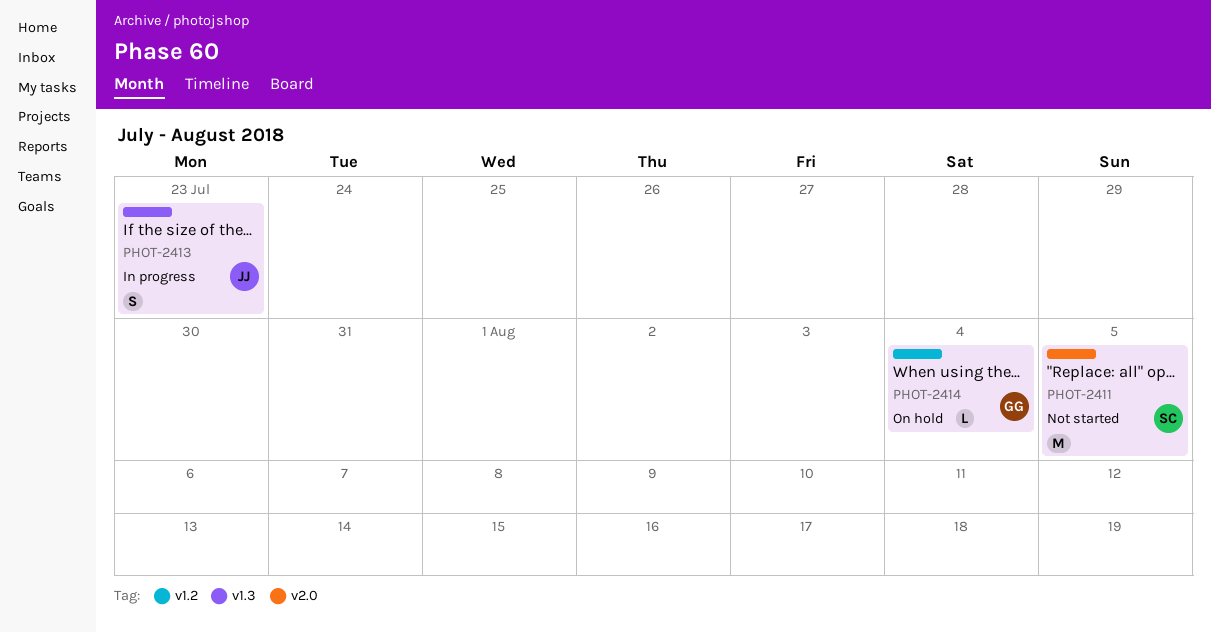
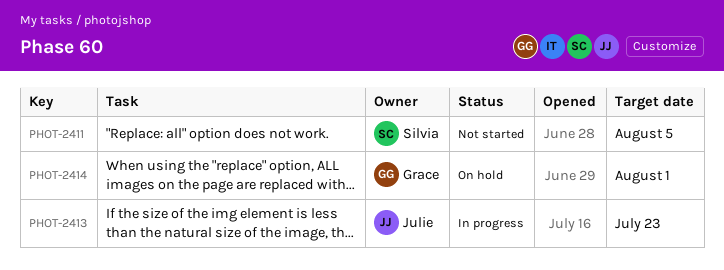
PHOT-2414, due: Aug 4 -> Aug 1

